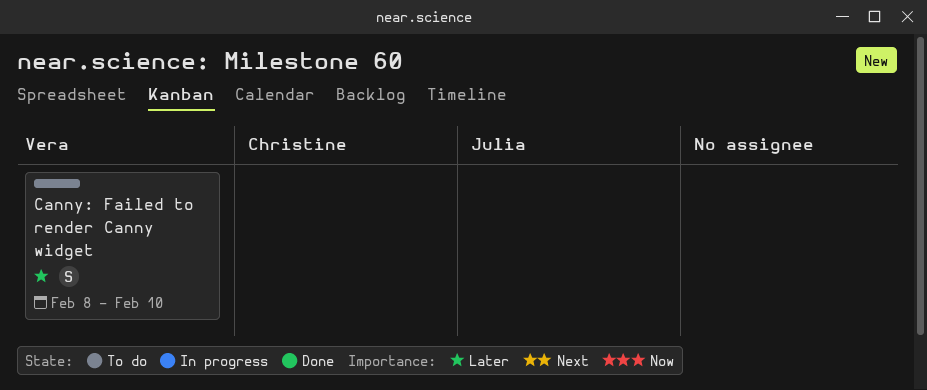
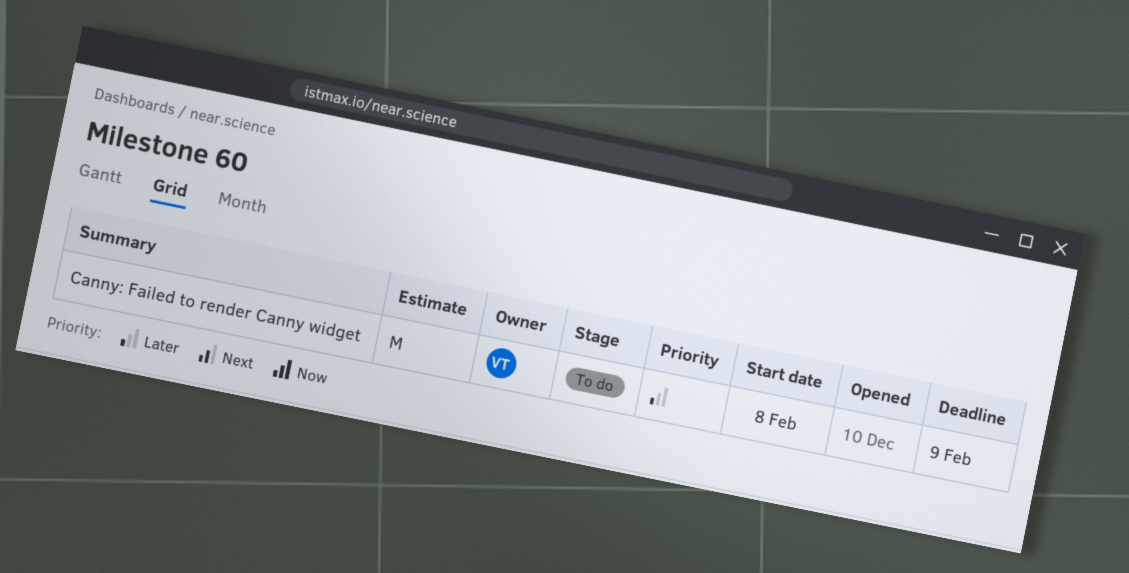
Canny: Failed to render Canny widget, estimate: S -> M
Canny: Failed to render Canny widget, due: Feb 10 -> Feb 9

